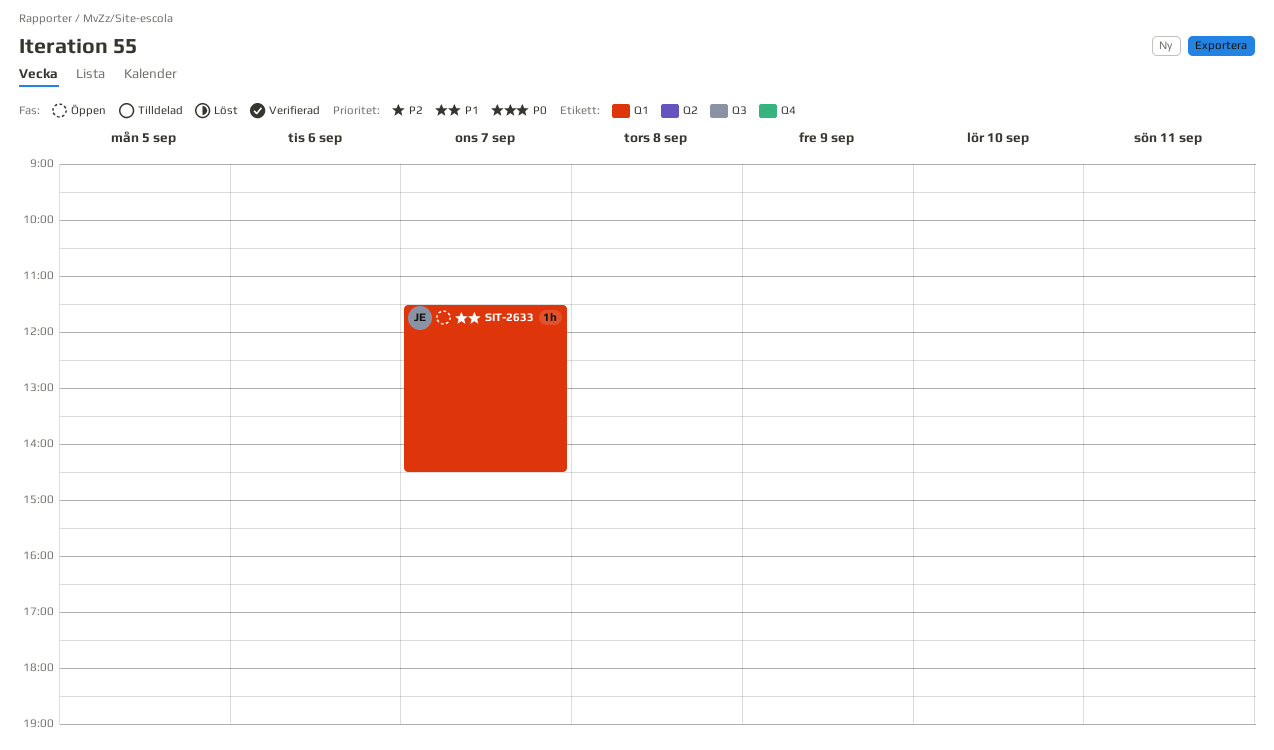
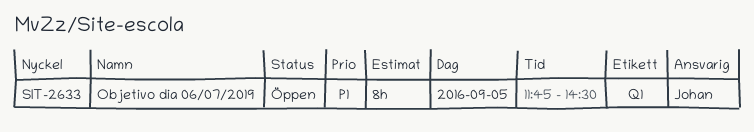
SIT-2633, estimate: 1h -> 8h
SIT-2633, day: Sep 7 -> Sep 5
SIT-2633, begins: 11:30 -> 11:45

